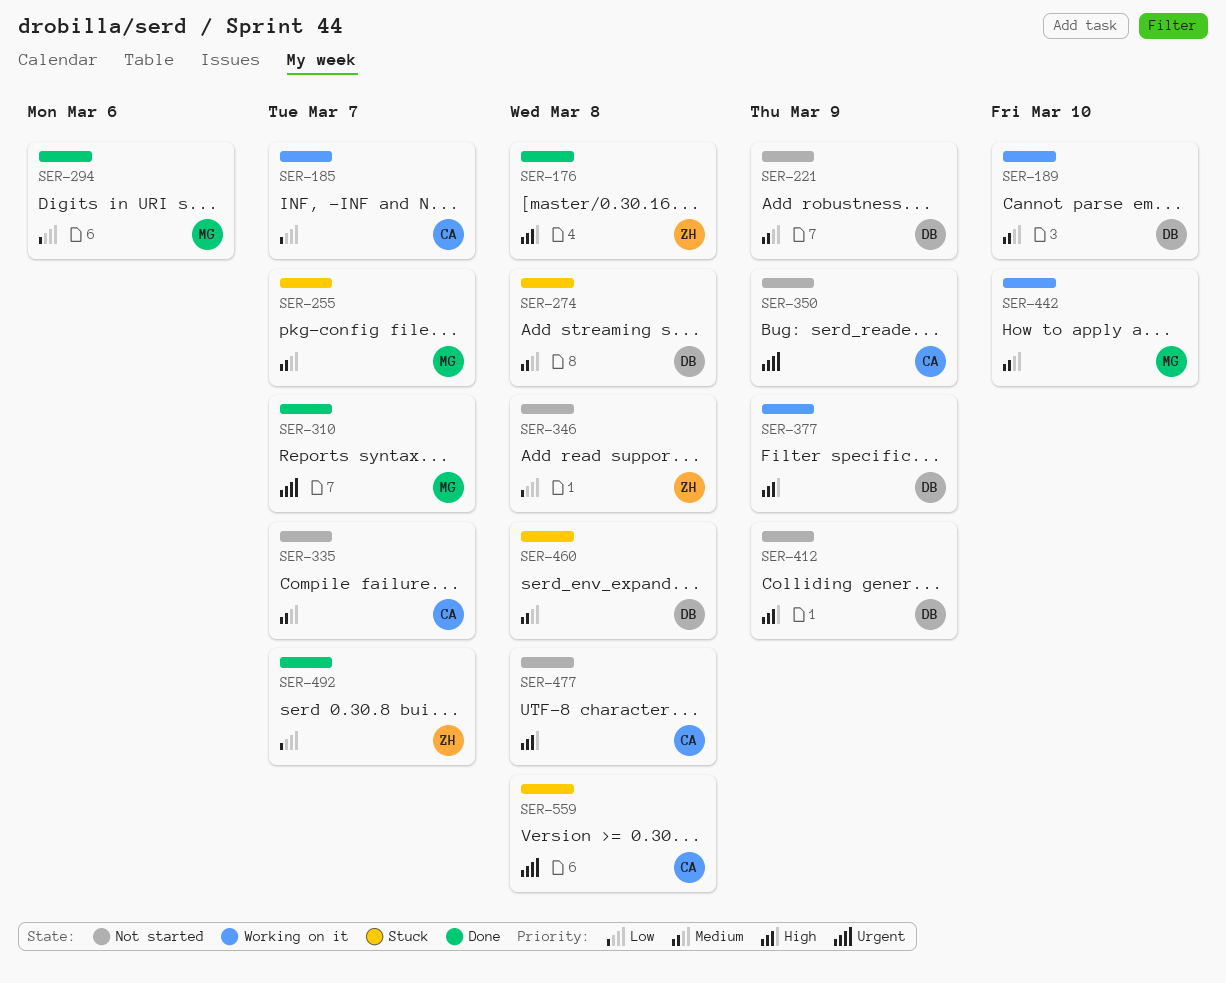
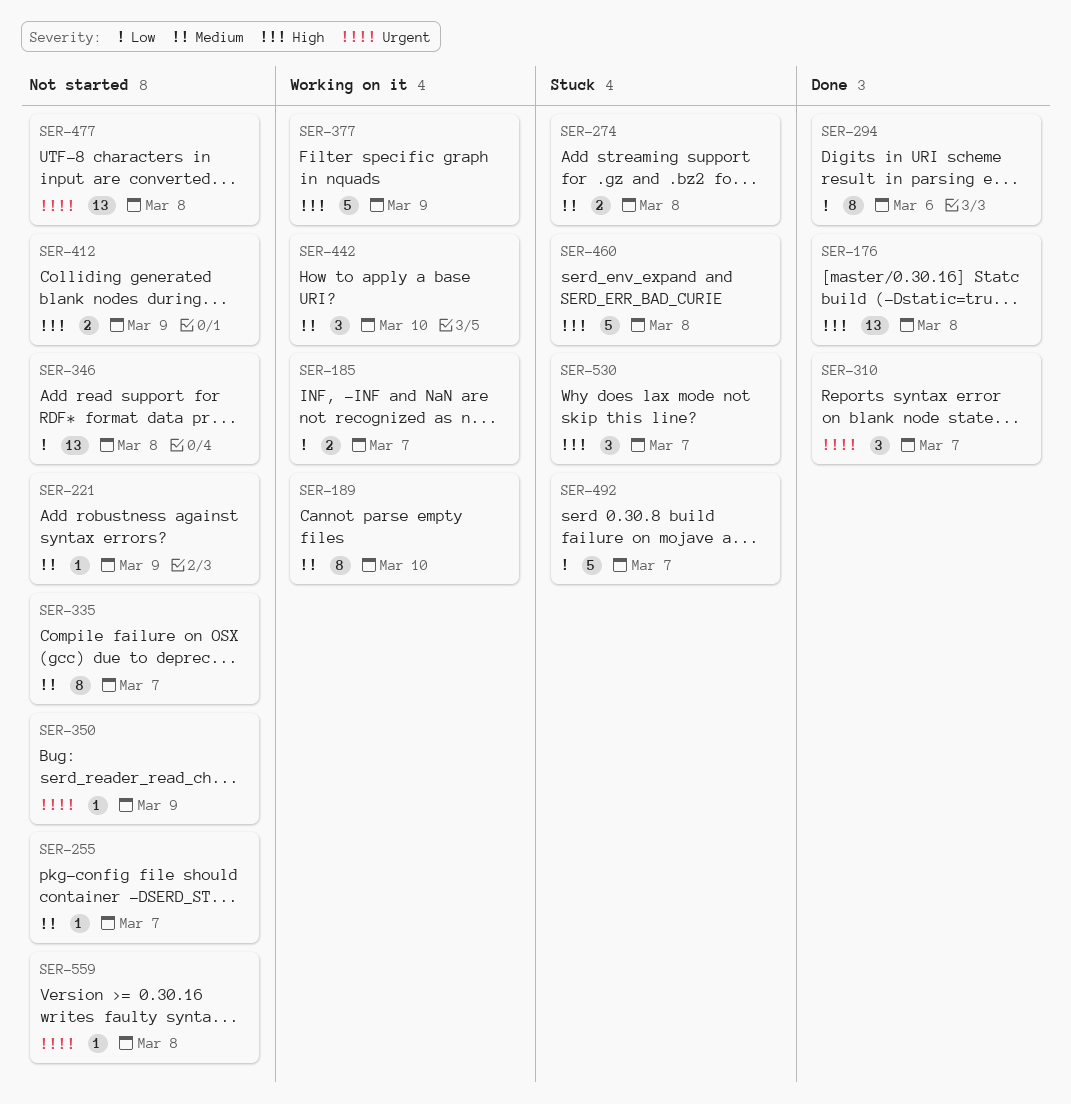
SER-255, status: Stuck -> Not started
SER-460, priority: Medium -> High
SER-477, priority: High -> Urgent
SER-492, status: Done -> Stuck
SER-530: none -> present
SER-559, status: Stuck -> Not started

